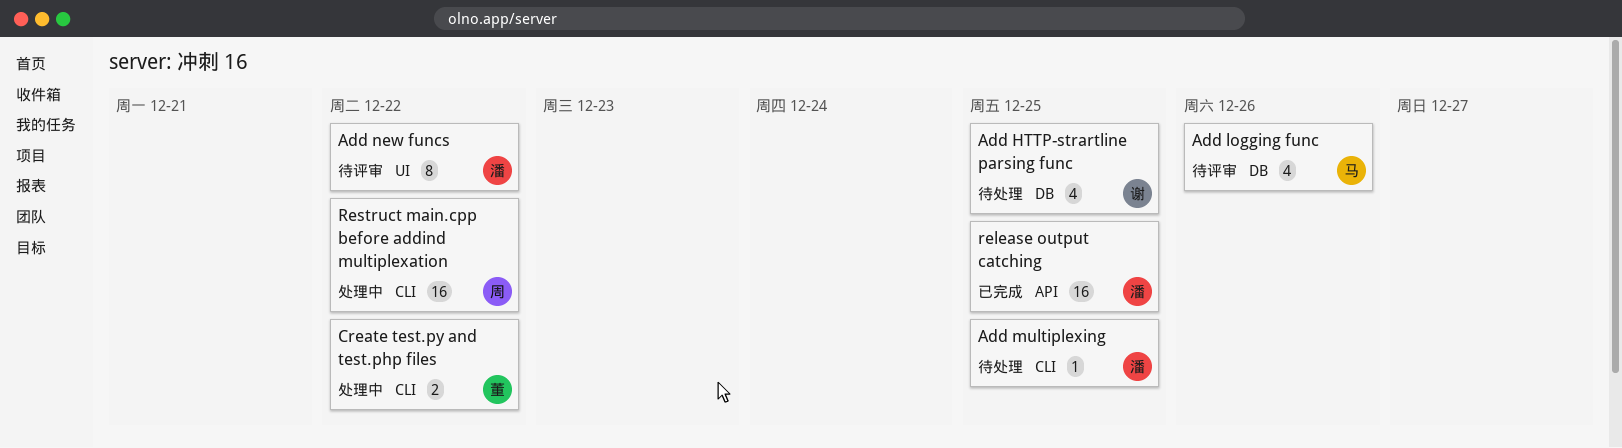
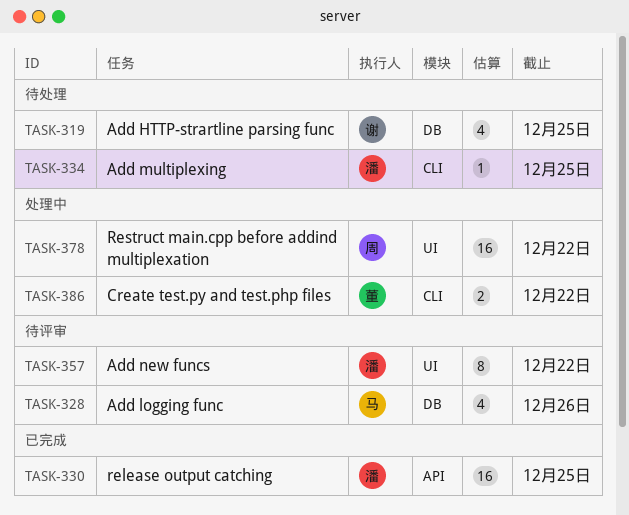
Restruct main.cpp before addind multiplexation, label: CLI -> UI

